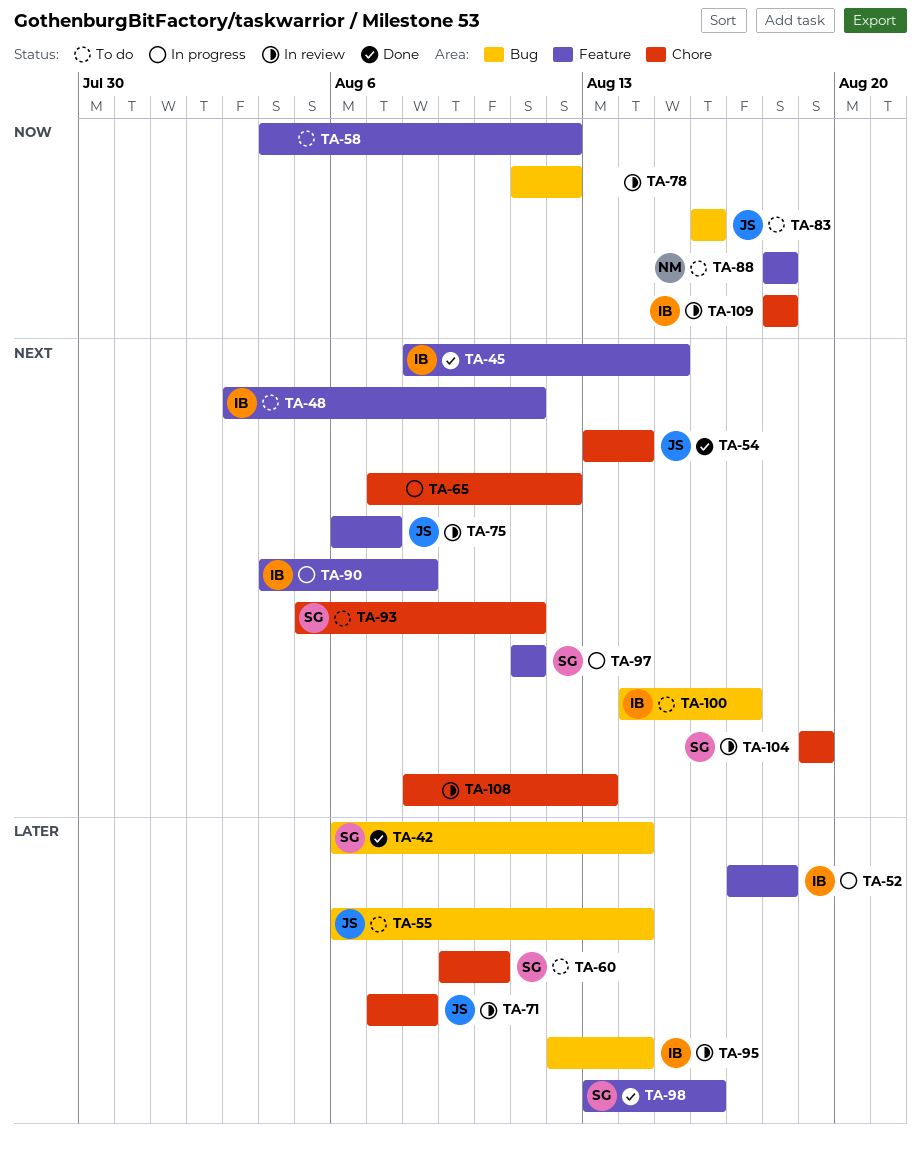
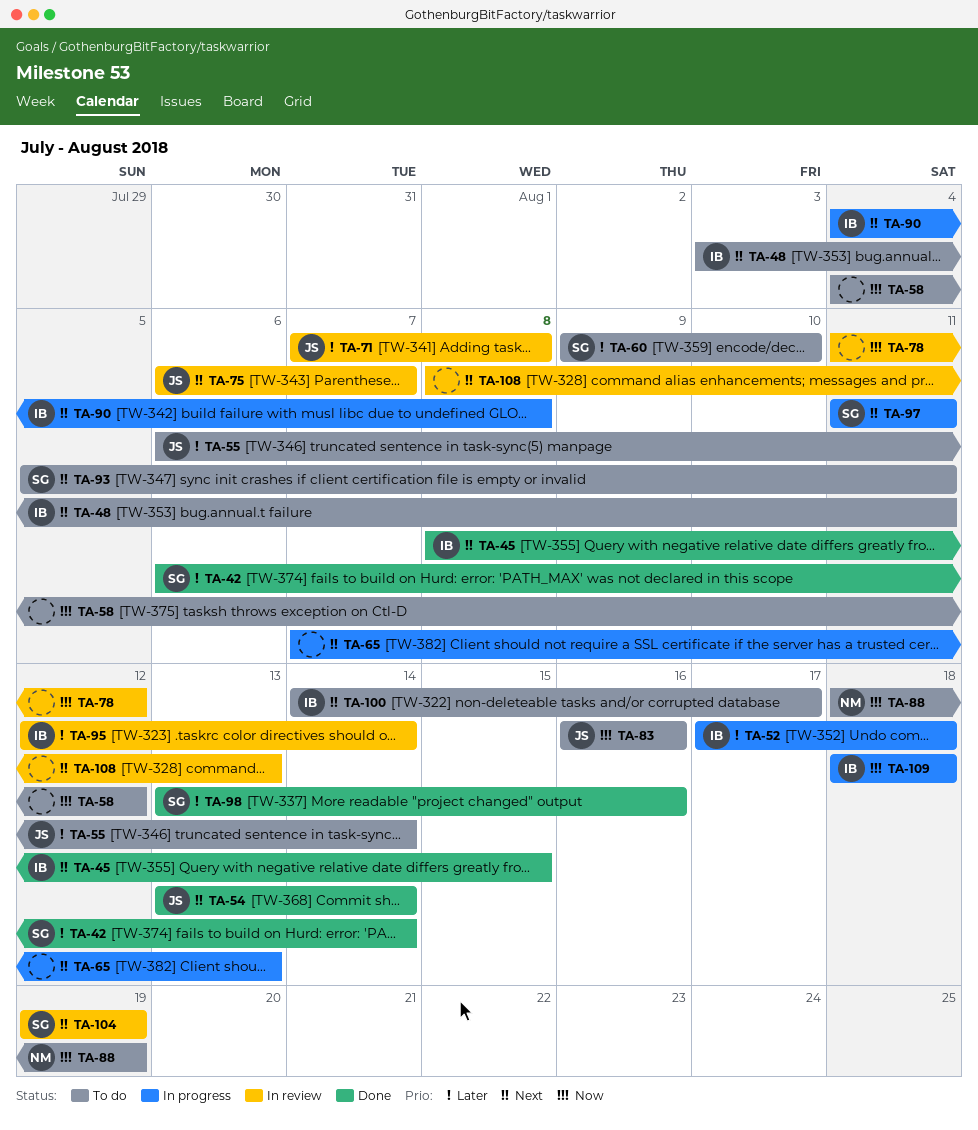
TA-65, due: Aug 12 -> Aug 13
TA-88, due: Aug 18 -> Aug 19
TA-109, status: In review -> In progress

